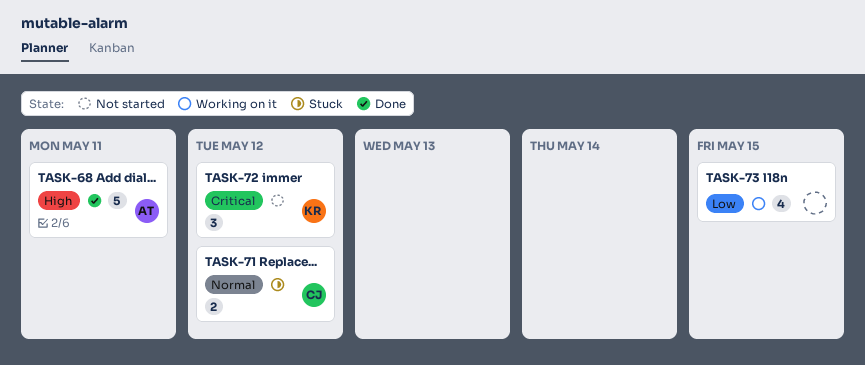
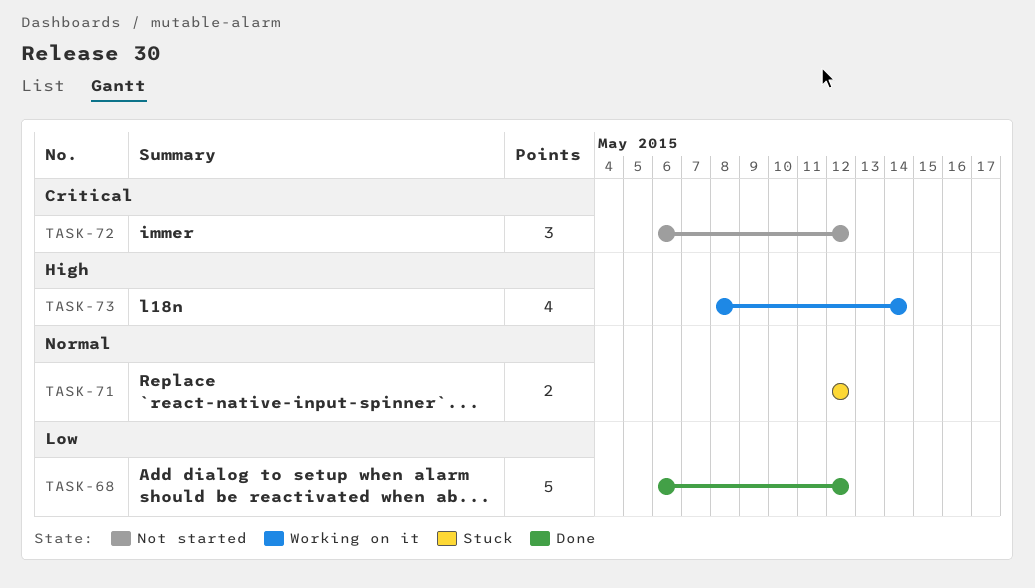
TASK-68, priority: High -> Low
TASK-68, due: May 11 -> May 12
TASK-73, priority: Low -> High
TASK-73, due: May 15 -> May 14

